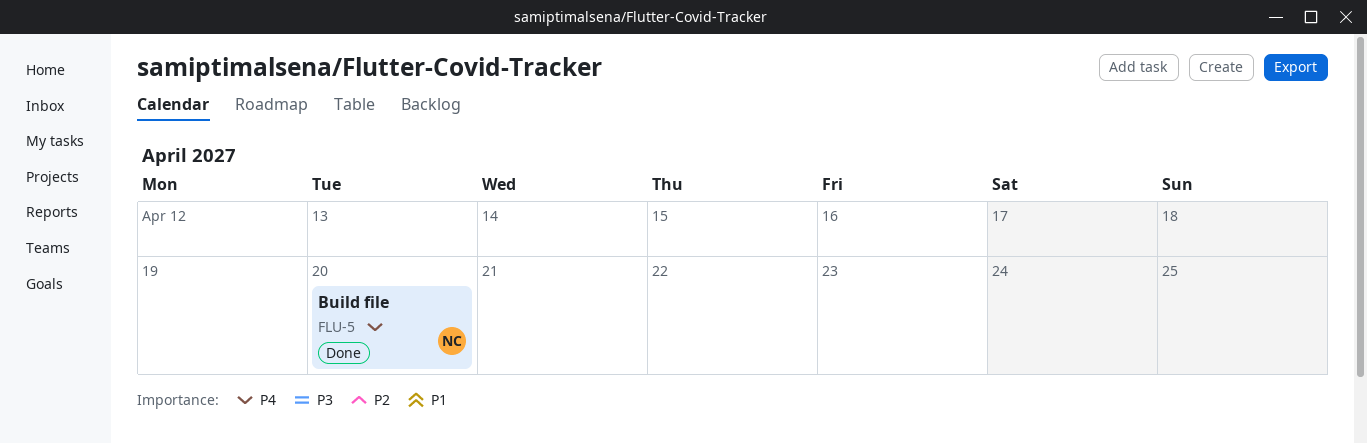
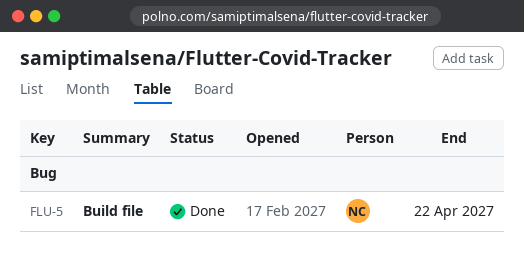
FLU-5, due: Apr 20 -> Apr 22

